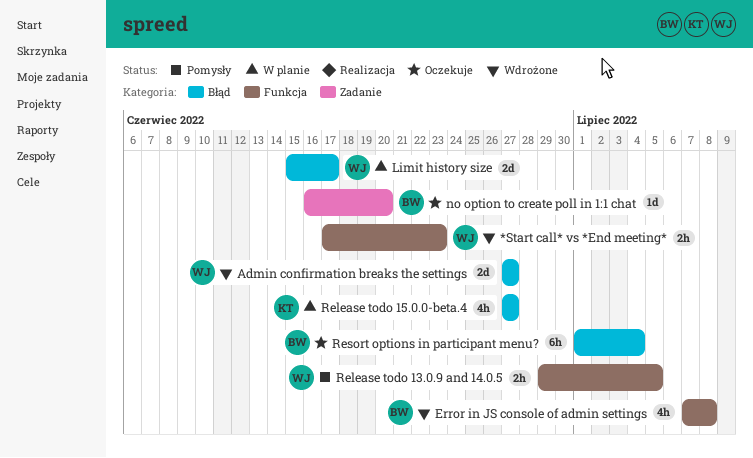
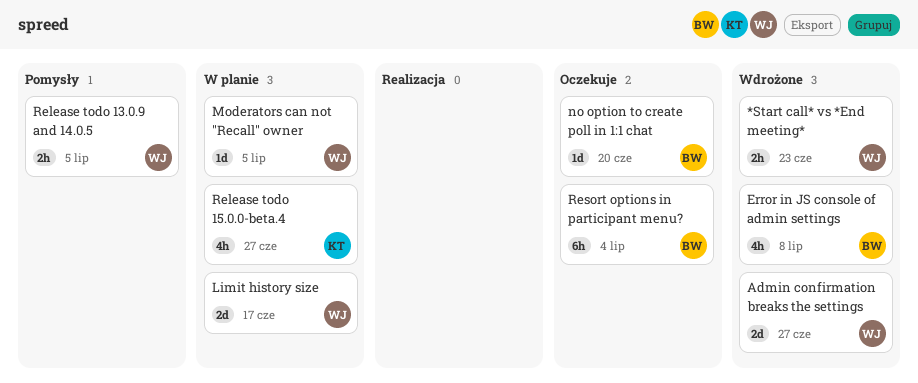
Moderators can not "Recall" owner: none -> present

